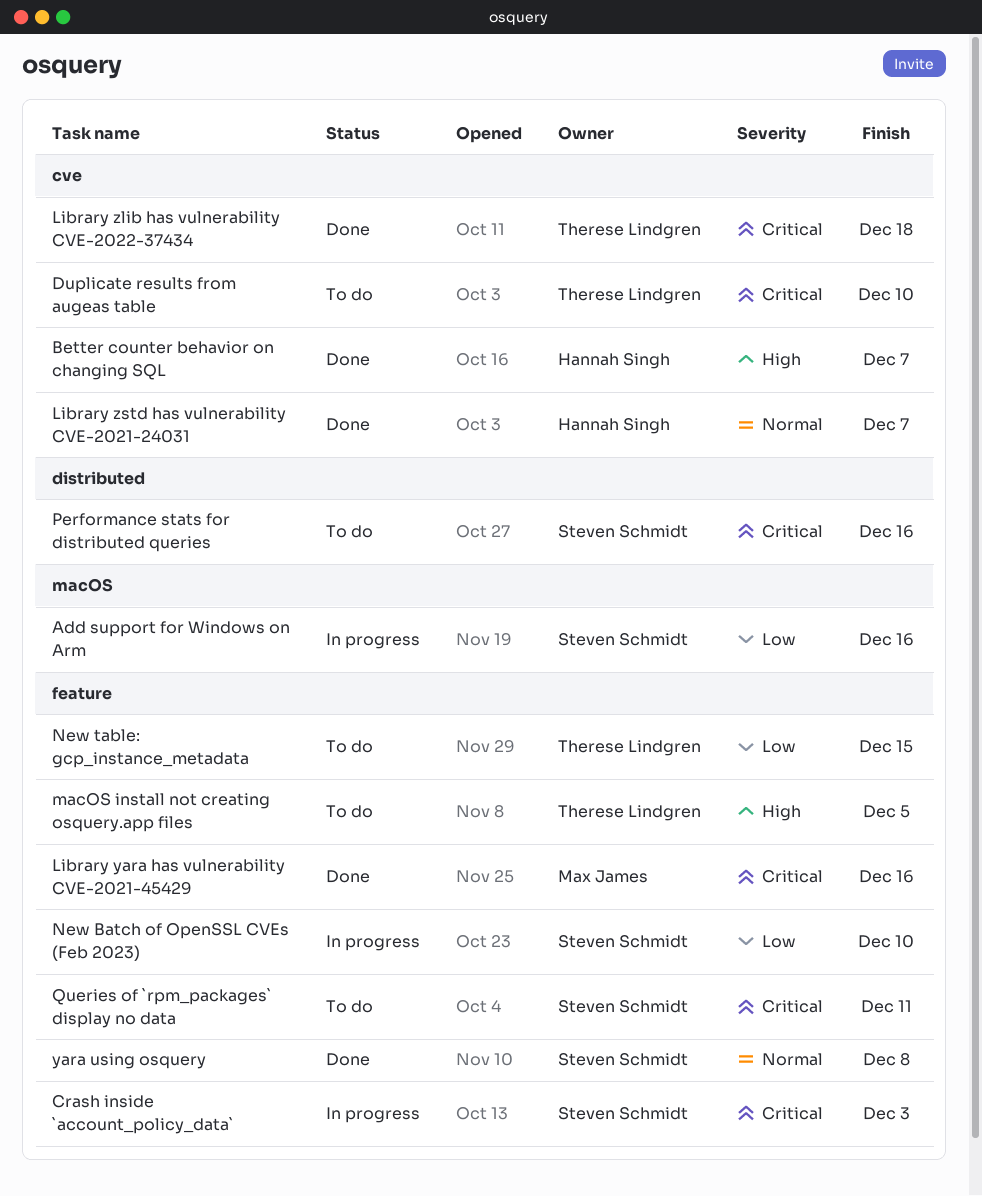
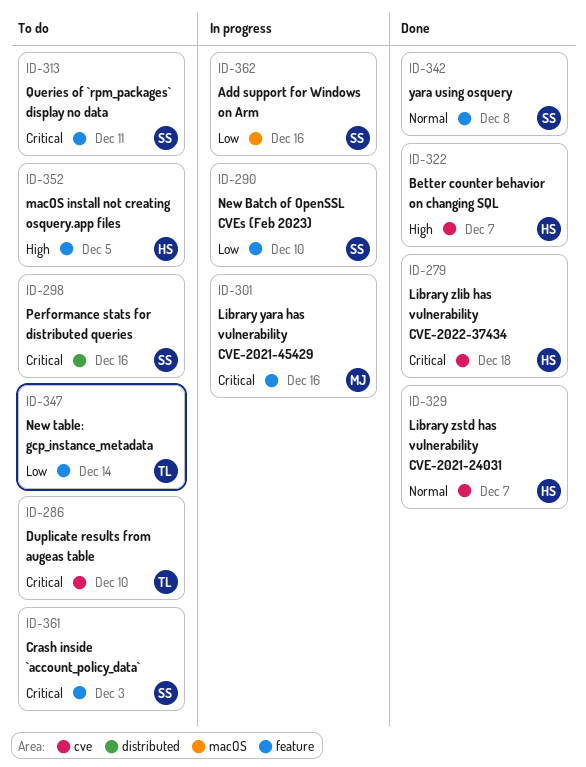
Crash inside `account_policy_data`, status: In progress -> To do
Library yara has vulnerability CVE-2021-45429, status: Done -> In progress
Library zlib has vulnerability CVE-2022-37434, owner: Therese Lindgren -> Hannah Singh
macOS install not creating osquery.app files, owner: Therese Lindgren -> Hannah Singh
New table: gcp_instance_metadata, due: Dec 15 -> Dec 14

